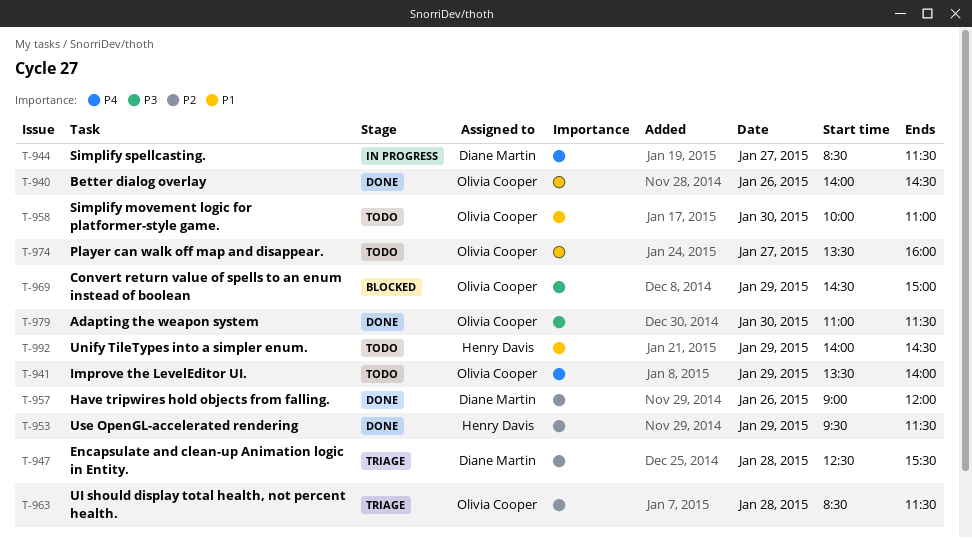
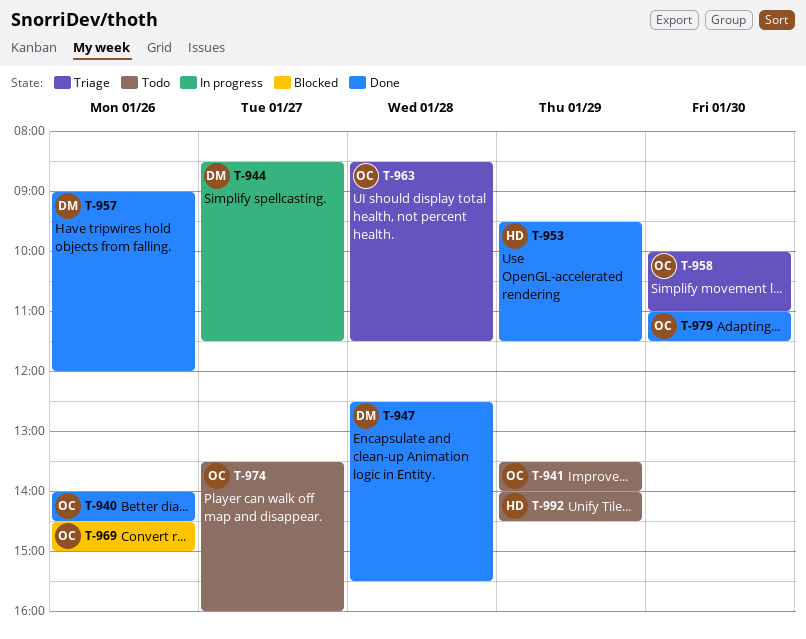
T-947, status: Triage -> Done
T-958, status: Todo -> Triage
T-969, day: Jan 29 -> Jan 26

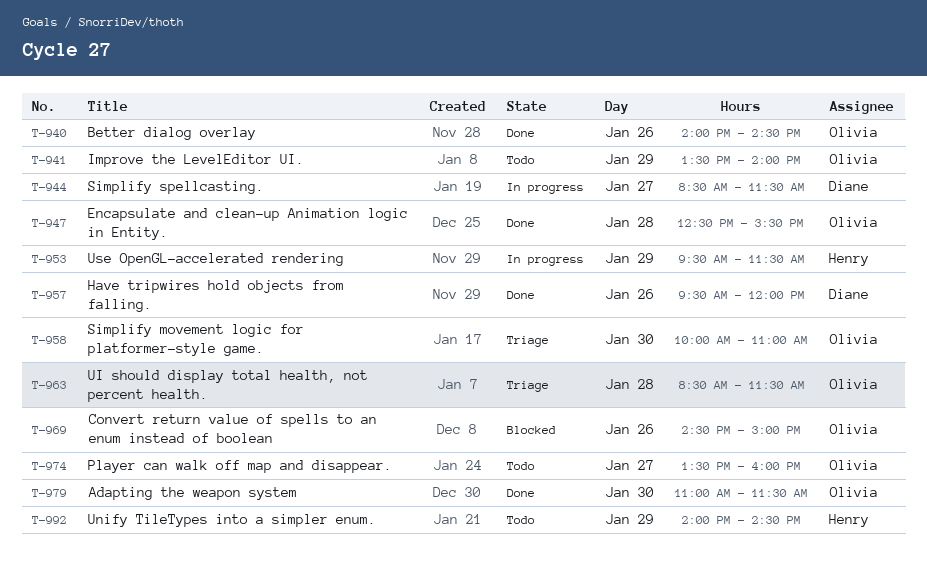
T-947, owner: Diane -> Olivia
T-953, status: Done -> In progress
T-957, begins: 09:00 -> 09:30

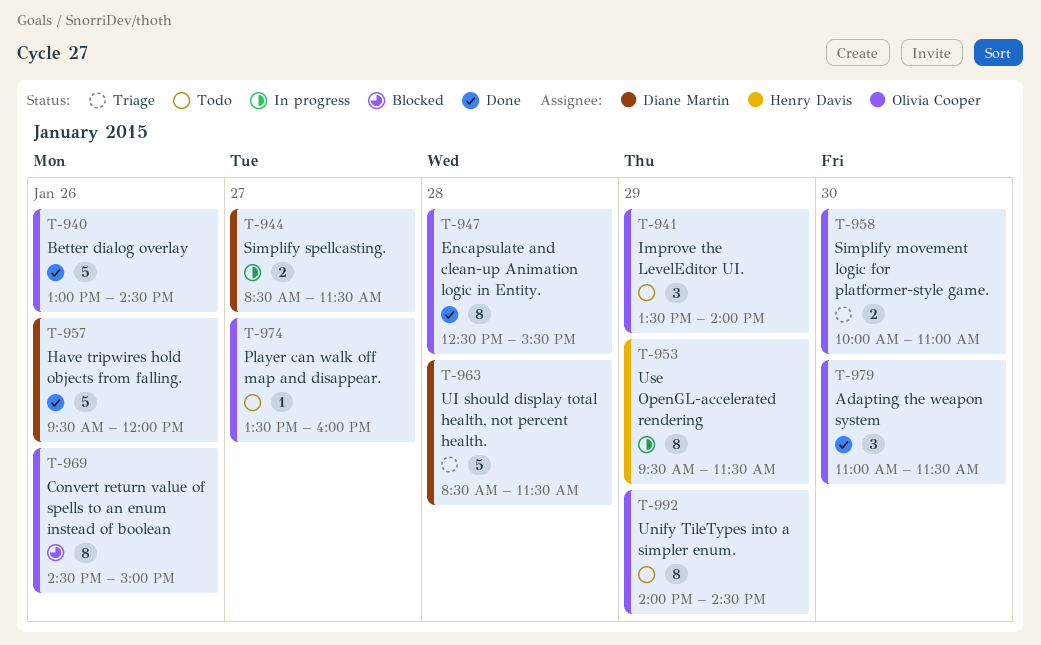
T-940, begins: 14:00 -> 13:00
T-963, owner: Olivia Cooper -> Diane Martin
T-992, owner: Henry Davis -> Olivia Cooper

